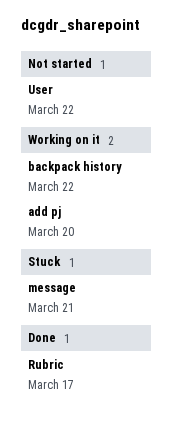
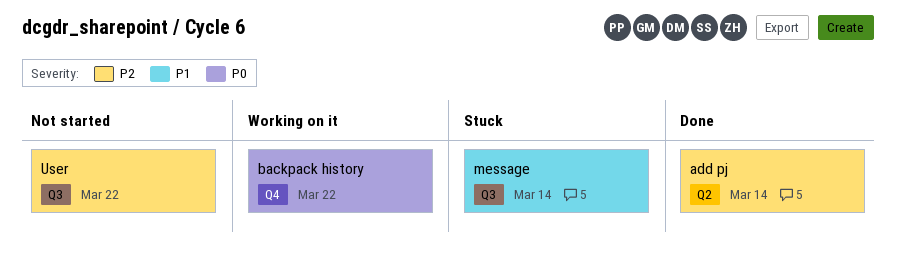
add pj, status: Working on it -> Done
add pj, due: Mar 20 -> Mar 14
message, due: Mar 21 -> Mar 14
Rubric: present -> none

